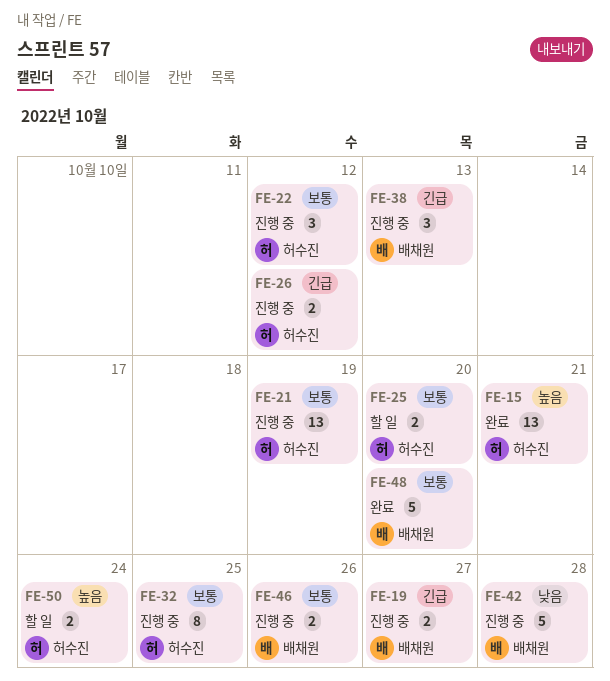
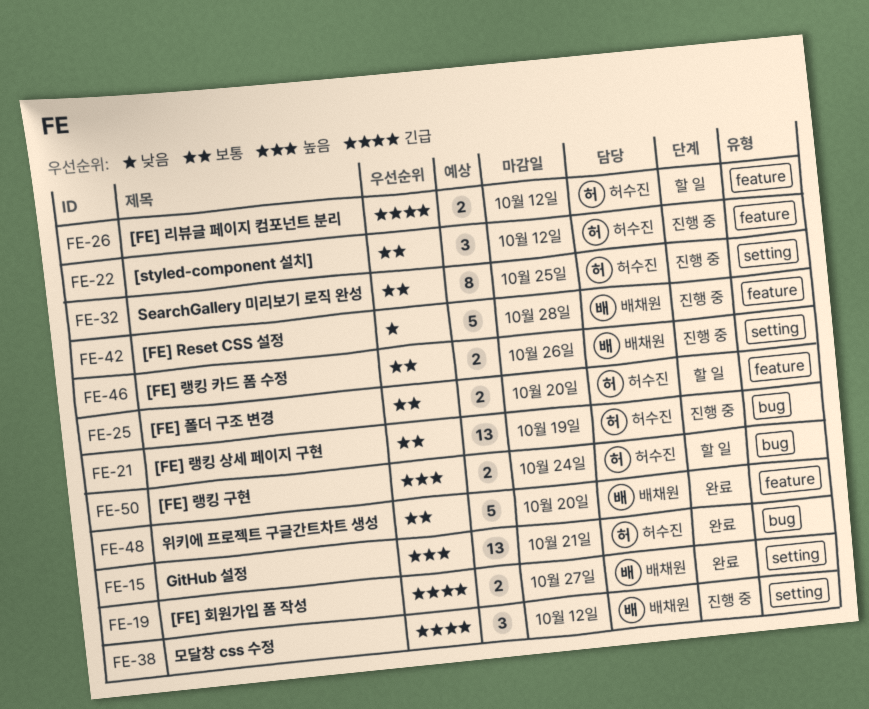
FE-19, status: 진행 중 -> 완료
FE-26, status: 진행 중 -> 할 일
FE-38, due: Oct 13 -> Oct 12

